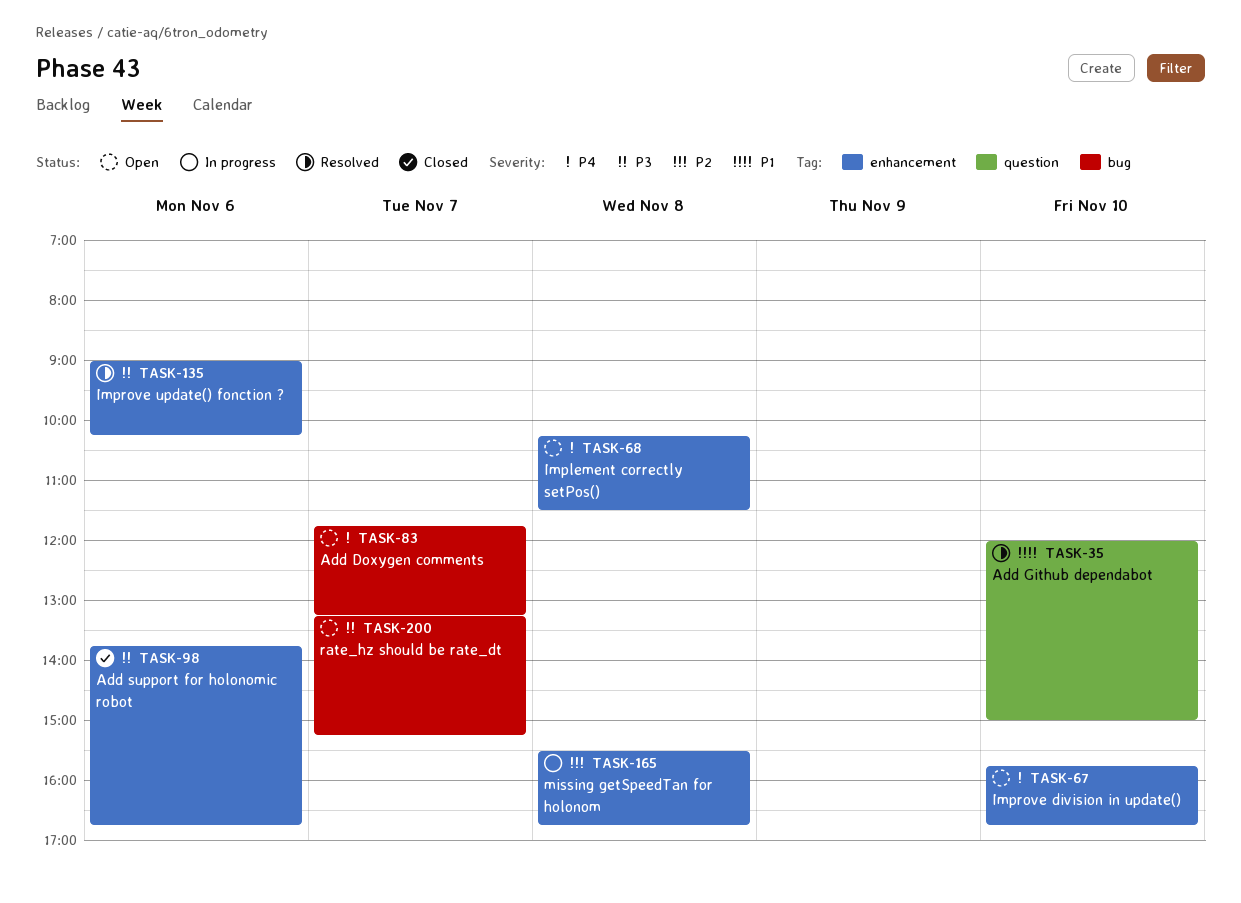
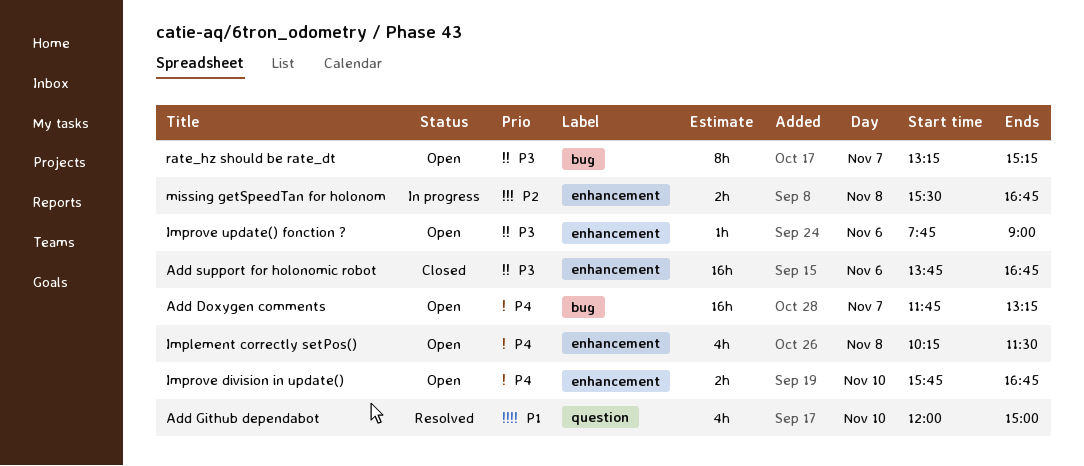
Improve update() fonction ?, status: Resolved -> Open
Improve update() fonction ?, begins: 09:00 -> 07:45
Improve update() fonction ?, ends: 10:15 -> 09:00

